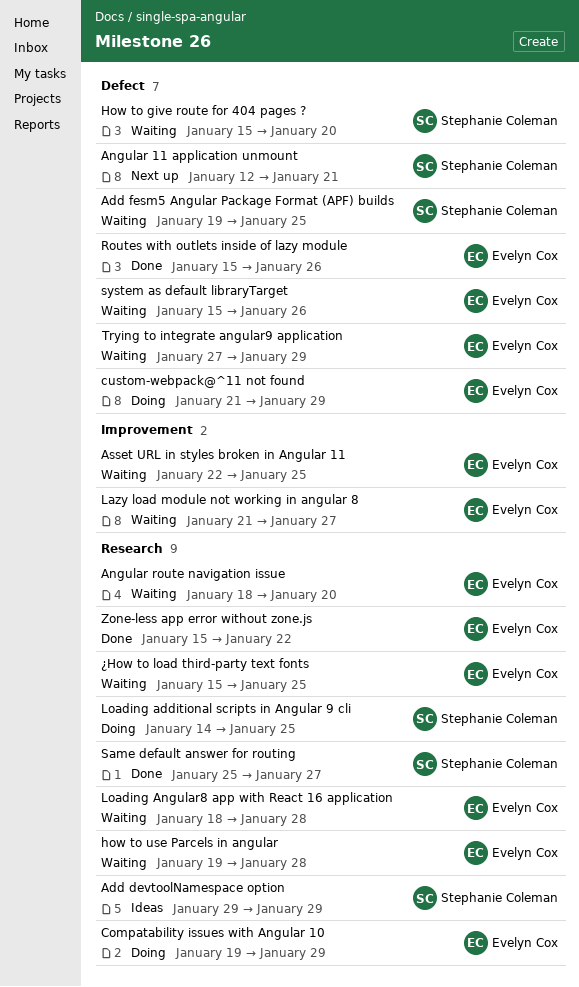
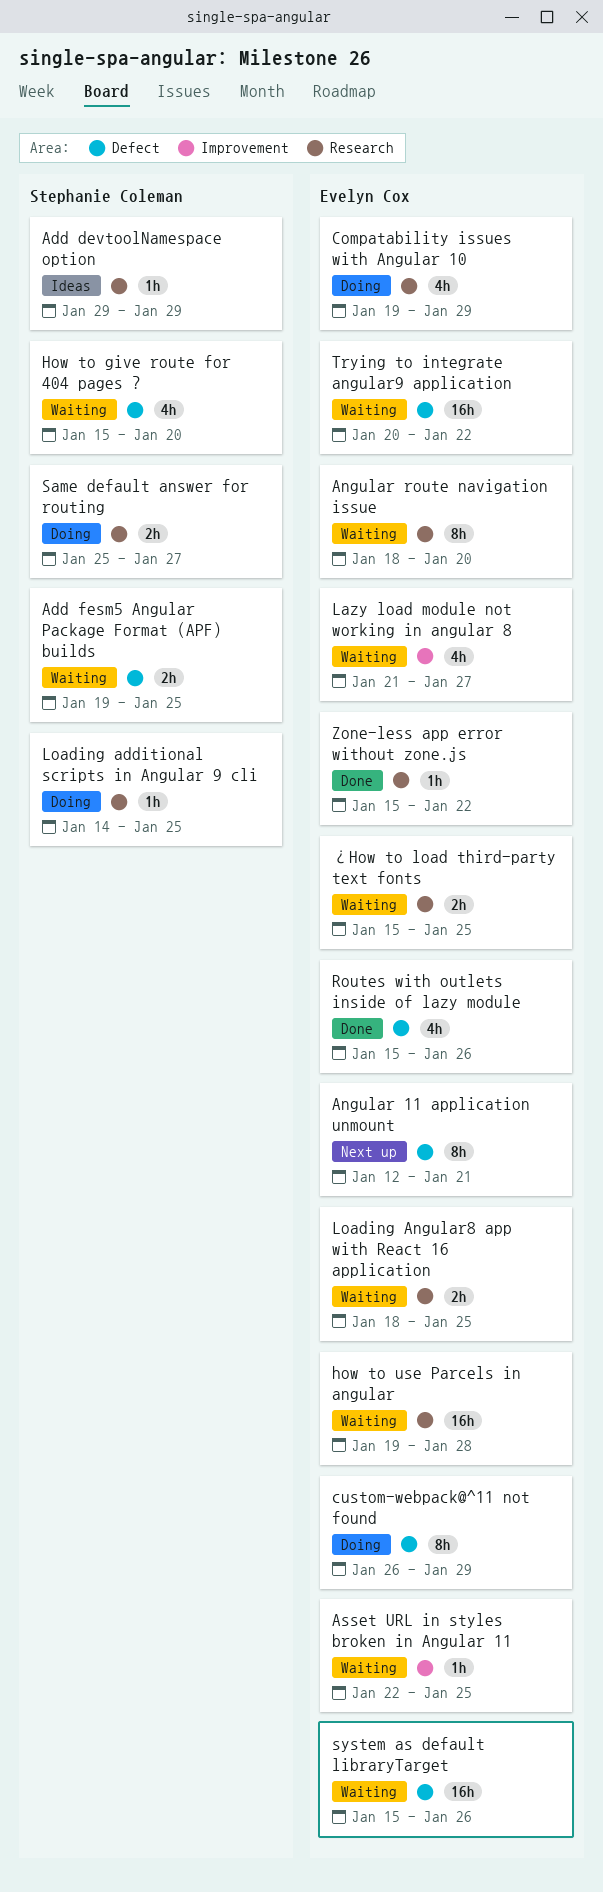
Angular 11 application unmount, owner: Stephanie Coleman -> Evelyn Cox
custom-webpack@^11 not found, start: Jan 21 -> Jan 26
Loading Angular8 app with React 16 application, due: Jan 28 -> Jan 25
Same default answer for routing, status: Done -> Doing
Trying to integrate angular9 application, start: Jan 27 -> Jan 20
Trying to integrate angular9 application, due: Jan 29 -> Jan 22

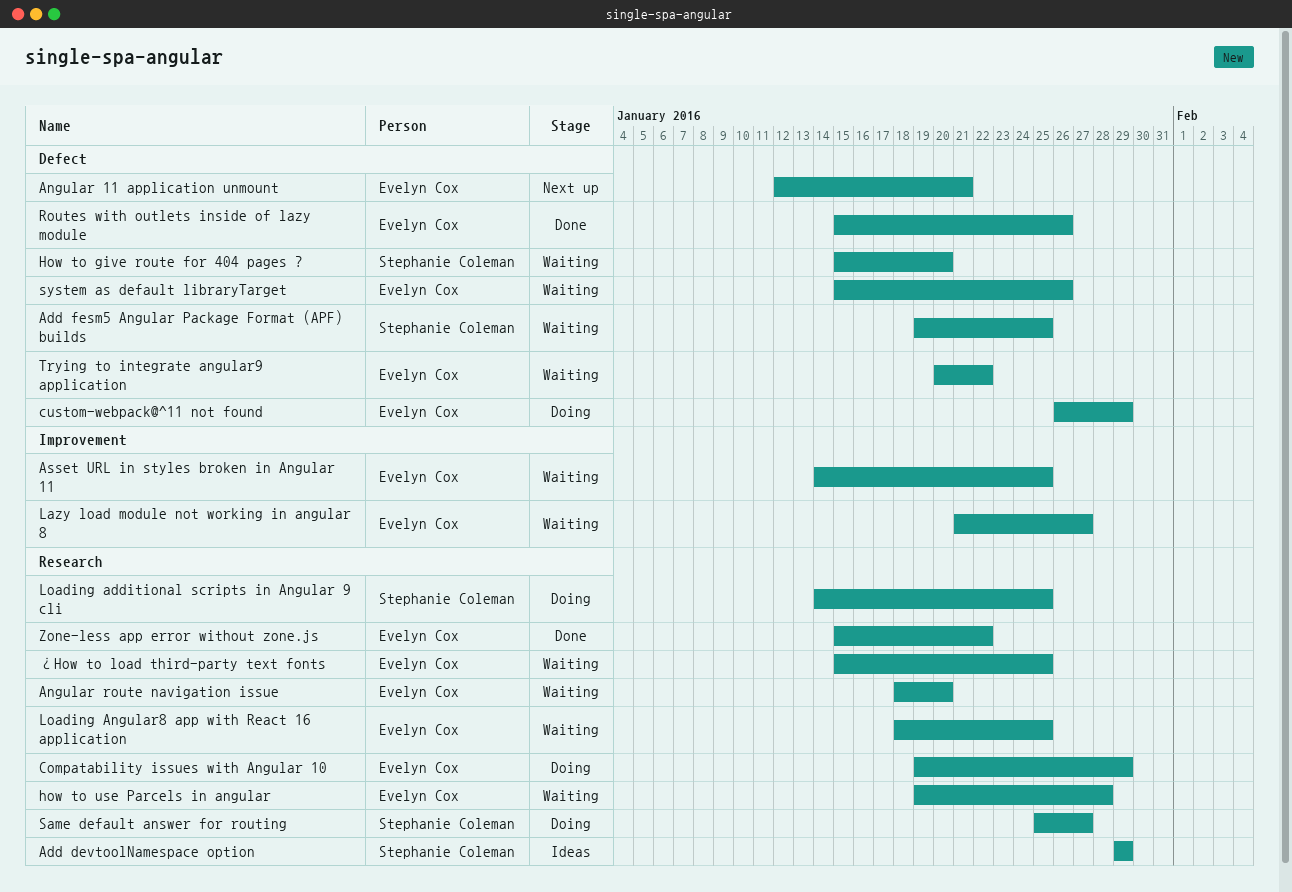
Asset URL in styles broken in Angular 11, start: Jan 22 -> Jan 14

